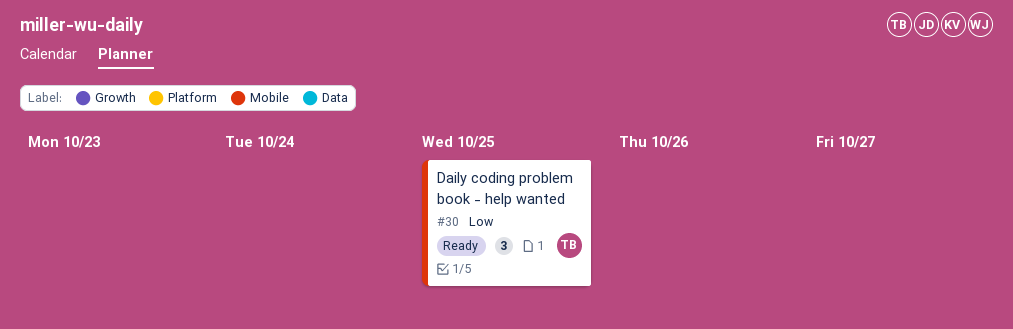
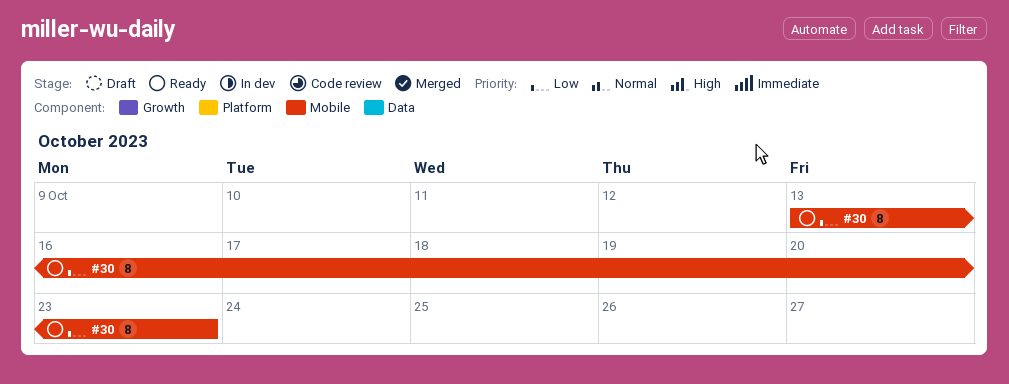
#30, estimate: 3 -> 8
#30, due: Oct 25 -> Oct 23

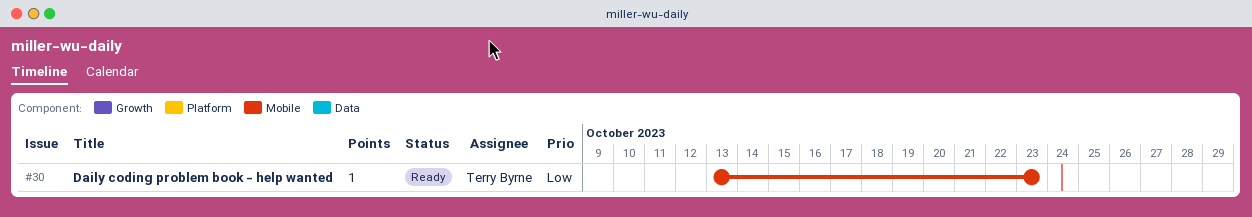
#30, estimate: 8 -> 1

